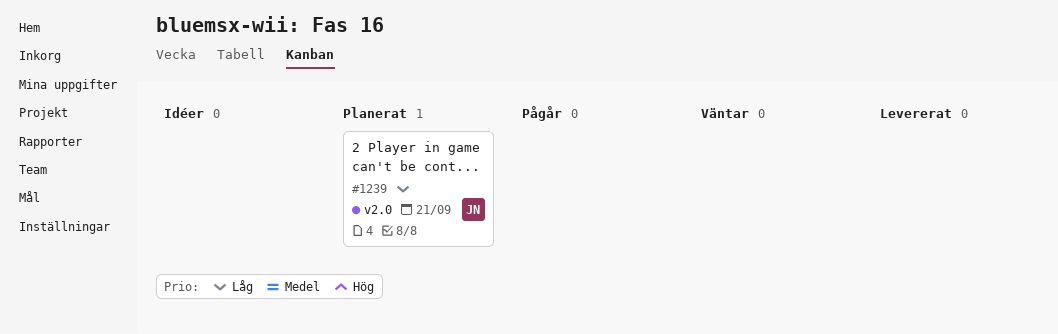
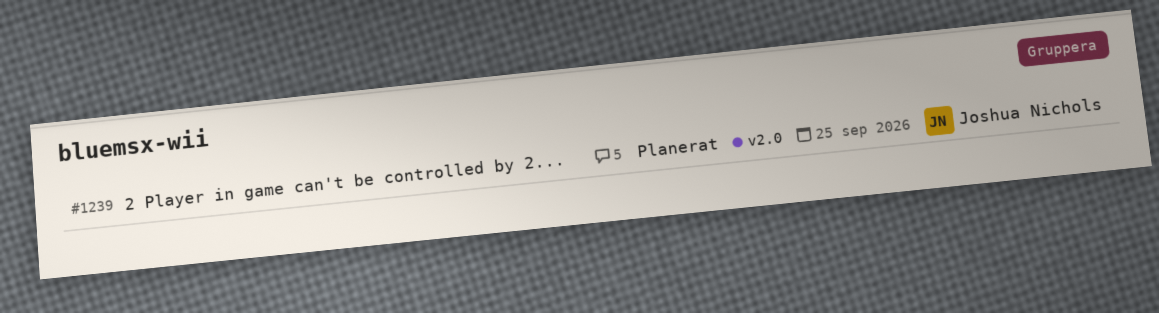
#1239, due: Sep 21 -> Sep 25

